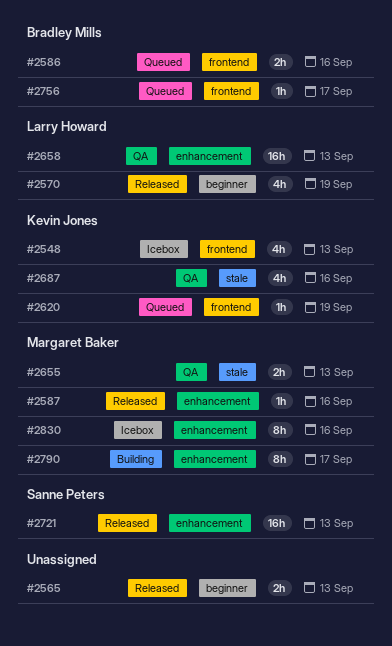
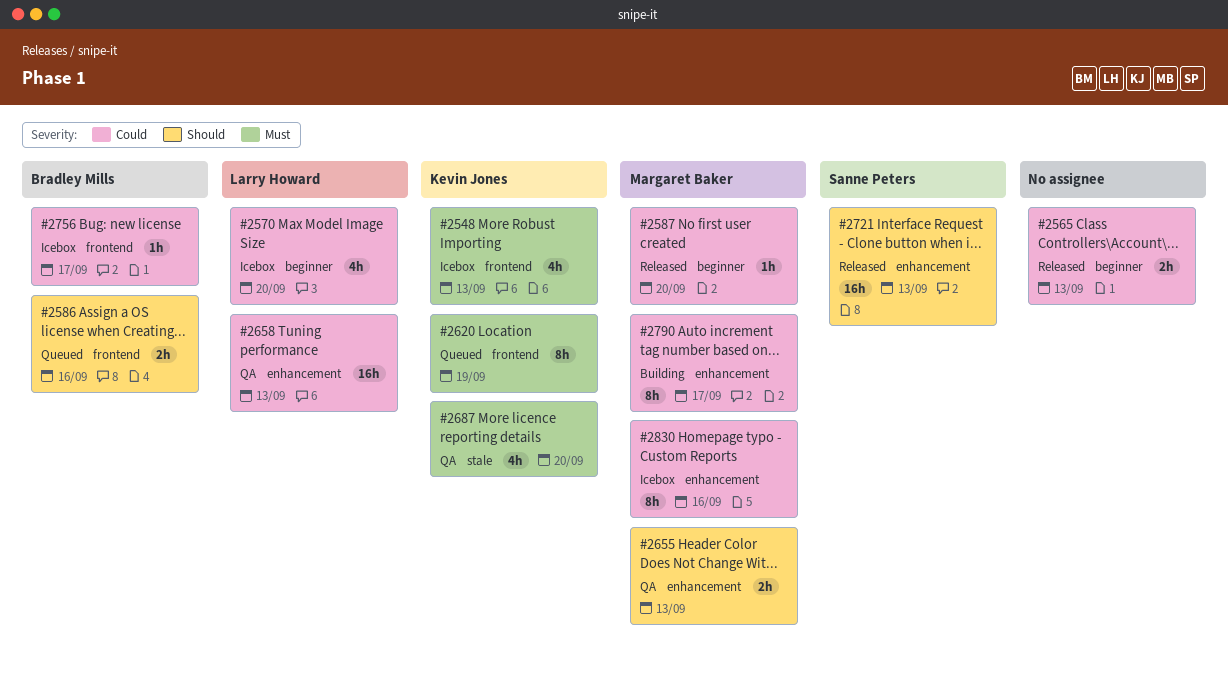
#2570, status: Released -> Icebox
#2570, due: Sep 19 -> Sep 20
#2587, label: enhancement -> beginner
#2587, due: Sep 16 -> Sep 20
#2620, estimate: 1h -> 8h
#2655, label: stale -> enhancement
#2687, due: Sep 16 -> Sep 20
#2756, status: Queued -> Icebox

